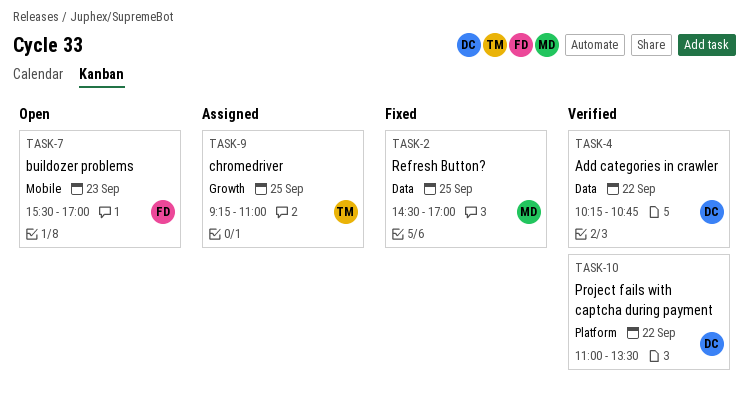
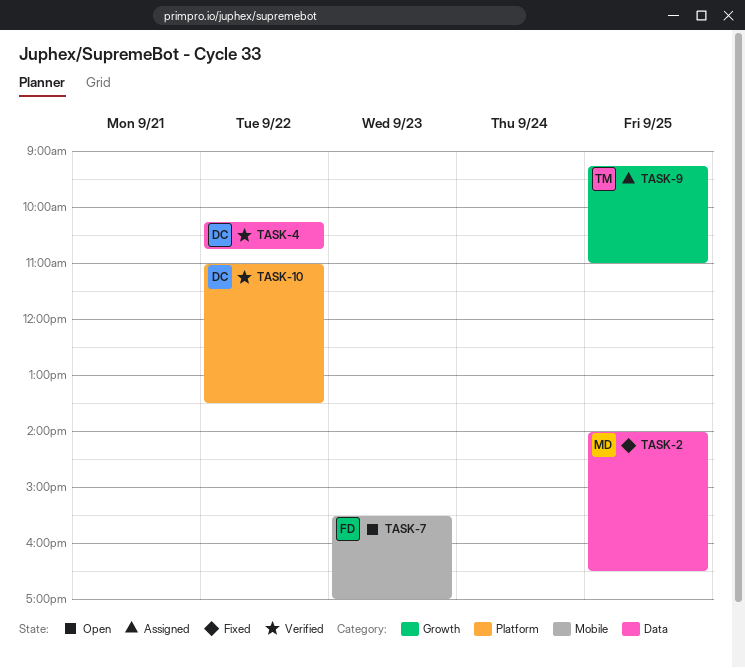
TASK-2, begins: 14:30 -> 14:00
TASK-2, ends: 17:00 -> 16:30

